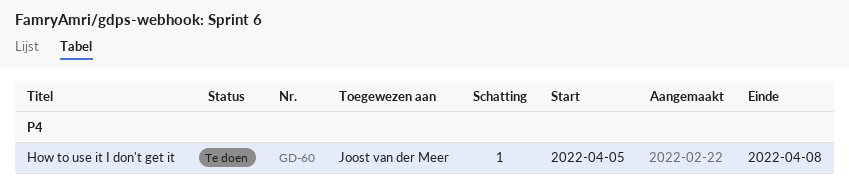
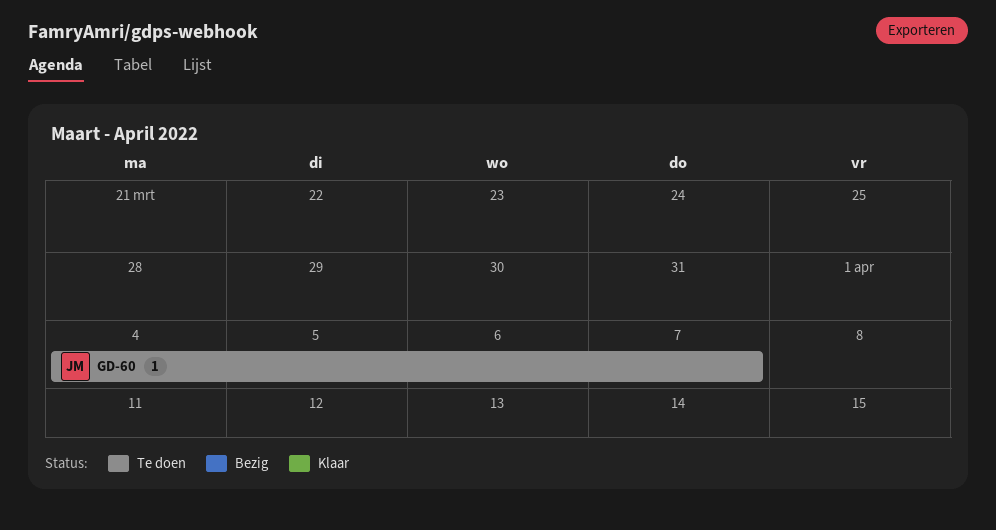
GD-60, start: Apr 5 -> Apr 4
GD-60, due: Apr 8 -> Apr 7

